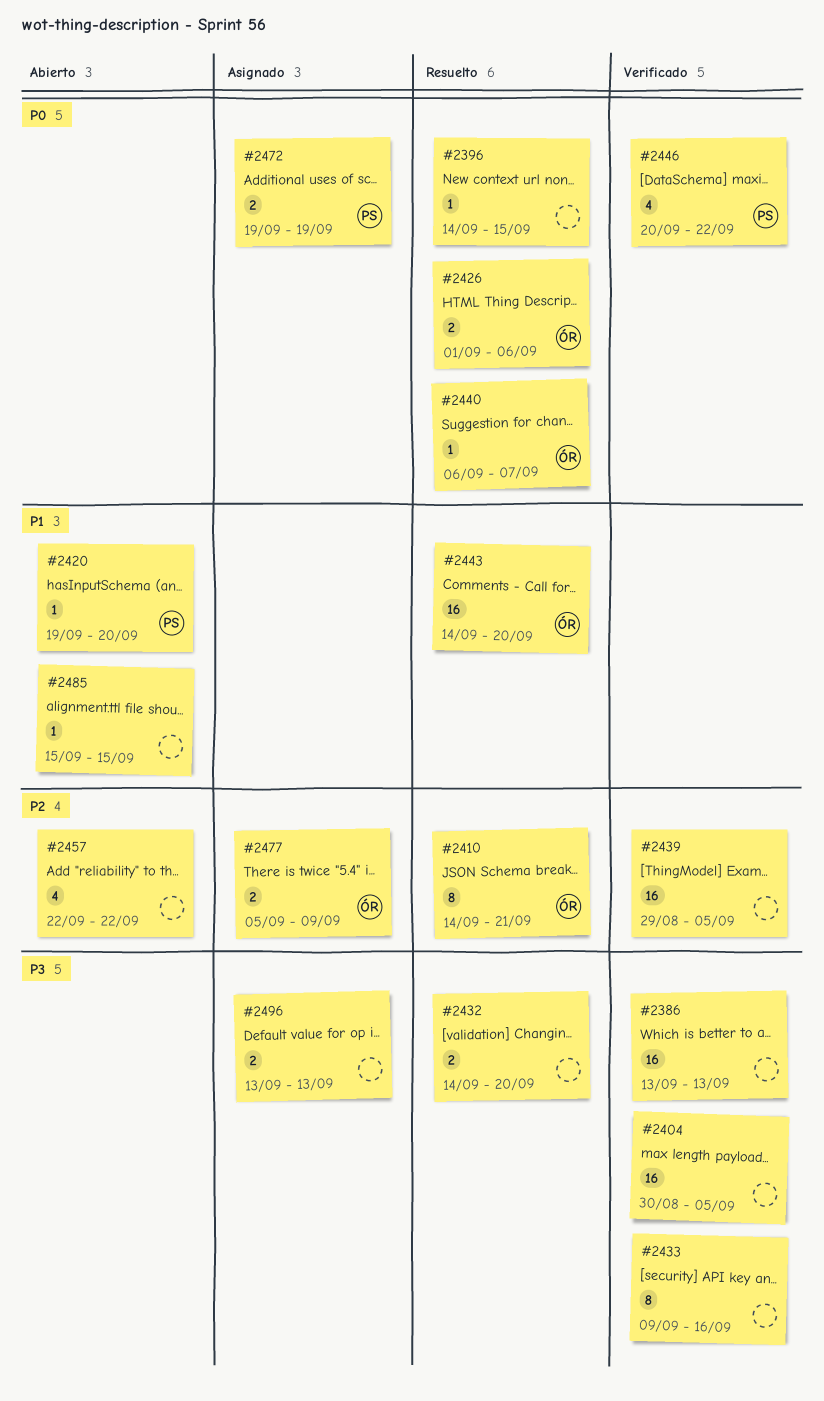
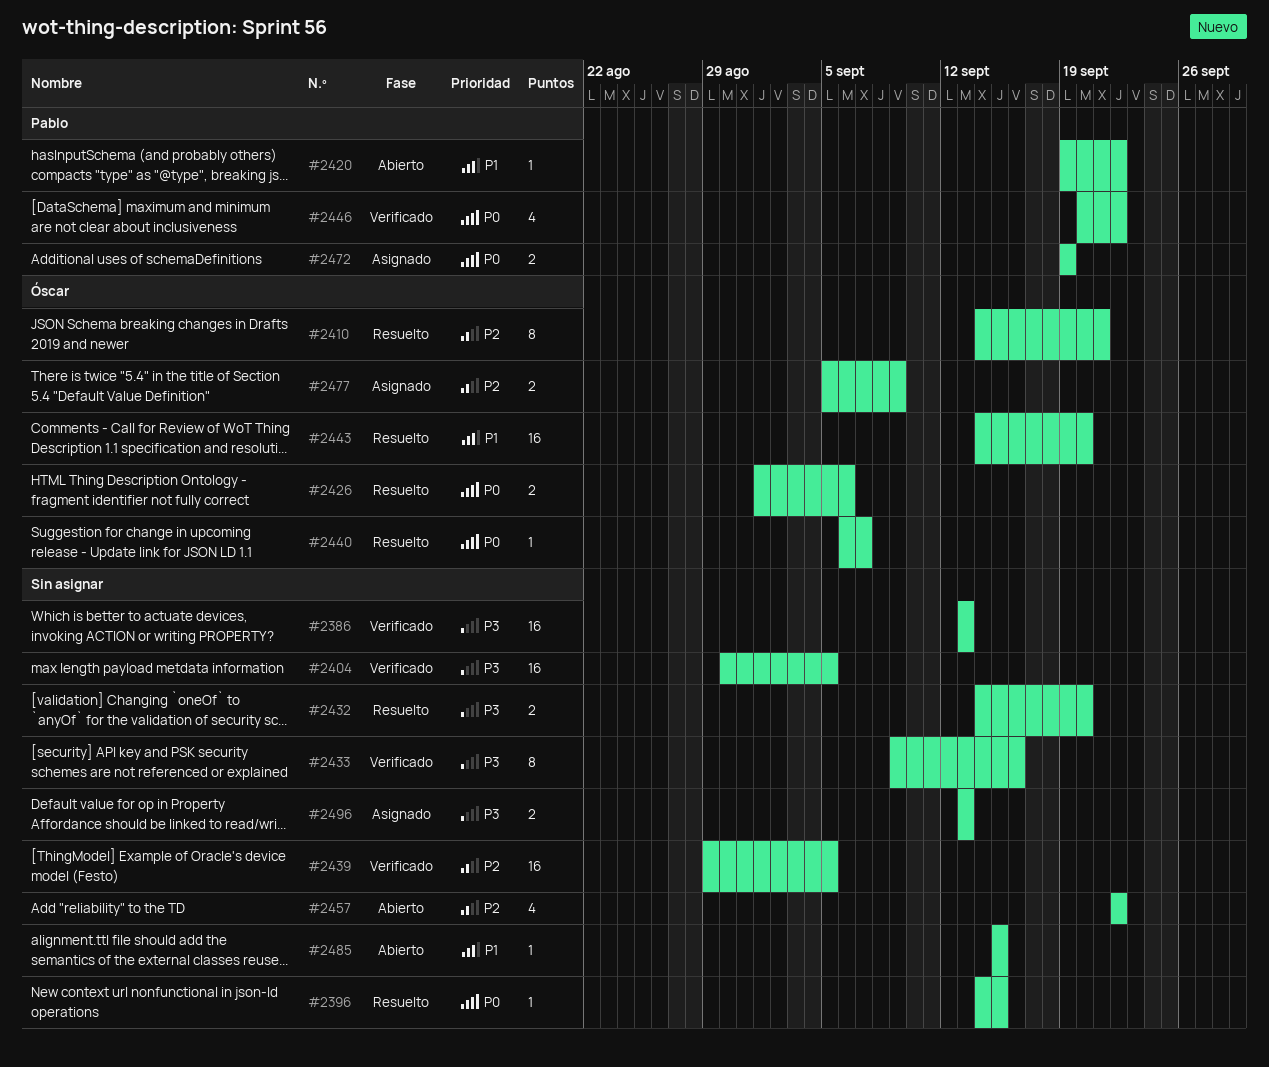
#2420, due: Sep 20 -> Sep 22

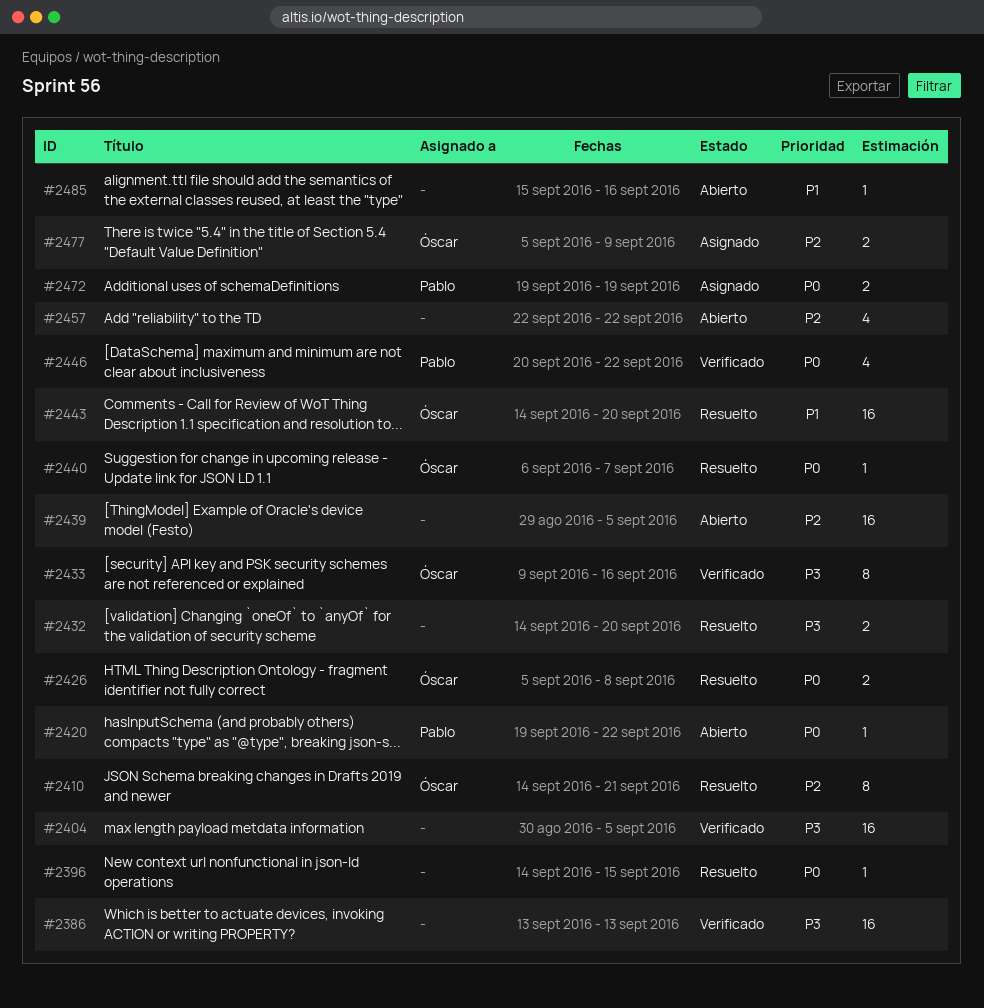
#2420, priority: P1 -> P0
#2426, start: Sep 1 -> Sep 5
#2426, due: Sep 6 -> Sep 8
#2433, owner: none -> Óscar
#2439, status: Verificado -> Abierto
#2485, due: Sep 15 -> Sep 16
#2496: present -> none

